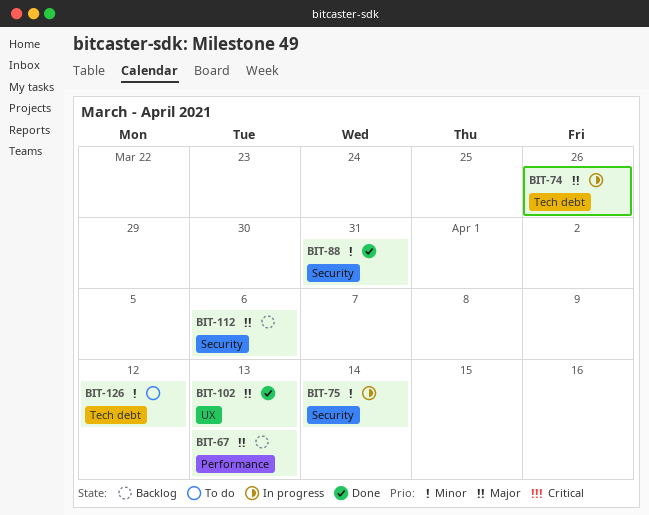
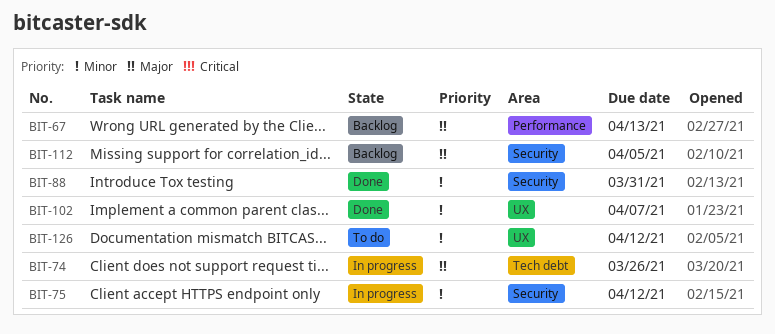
BIT-75, due: Apr 14 -> Apr 12
BIT-102, priority: Major -> Minor
BIT-102, due: Apr 13 -> Apr 7
BIT-112, due: Apr 6 -> Apr 5
BIT-126, label: Tech debt -> UX

